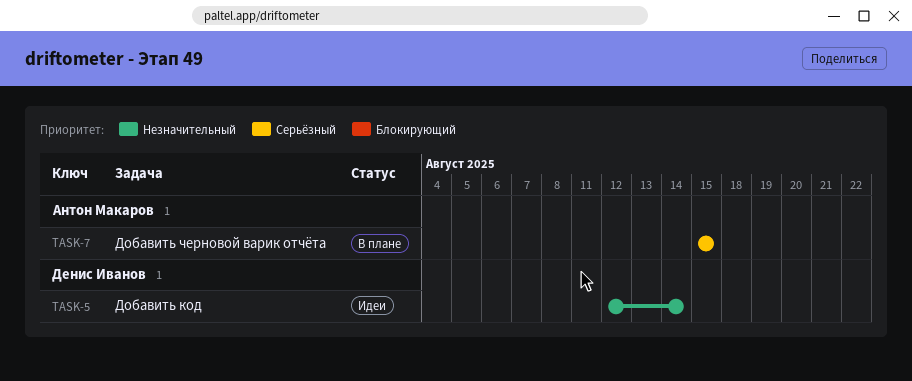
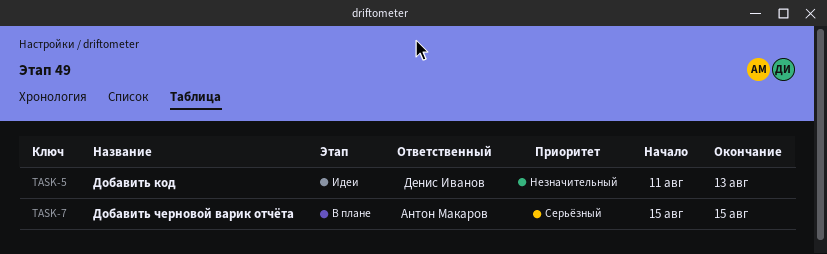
TASK-5, start: Aug 12 -> Aug 11
TASK-5, due: Aug 14 -> Aug 13

